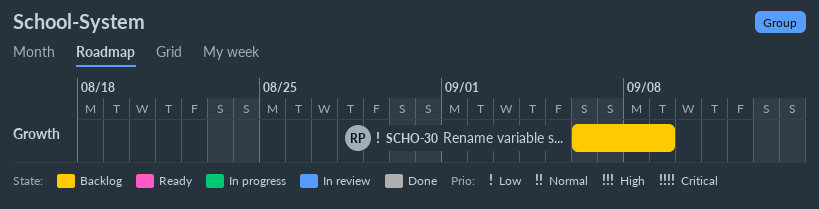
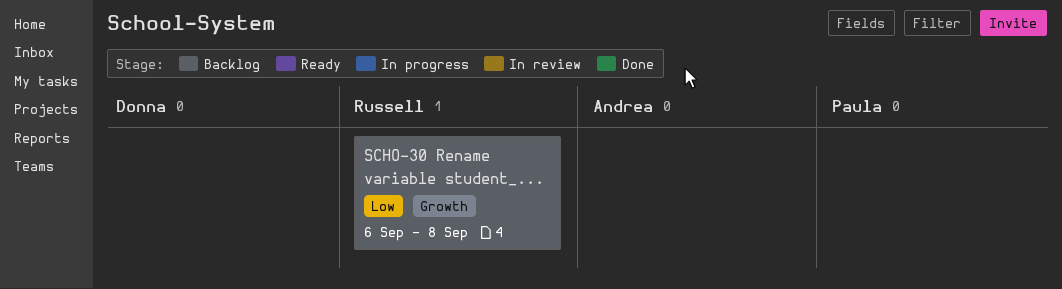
SCHO-30, due: Sep 9 -> Sep 8

